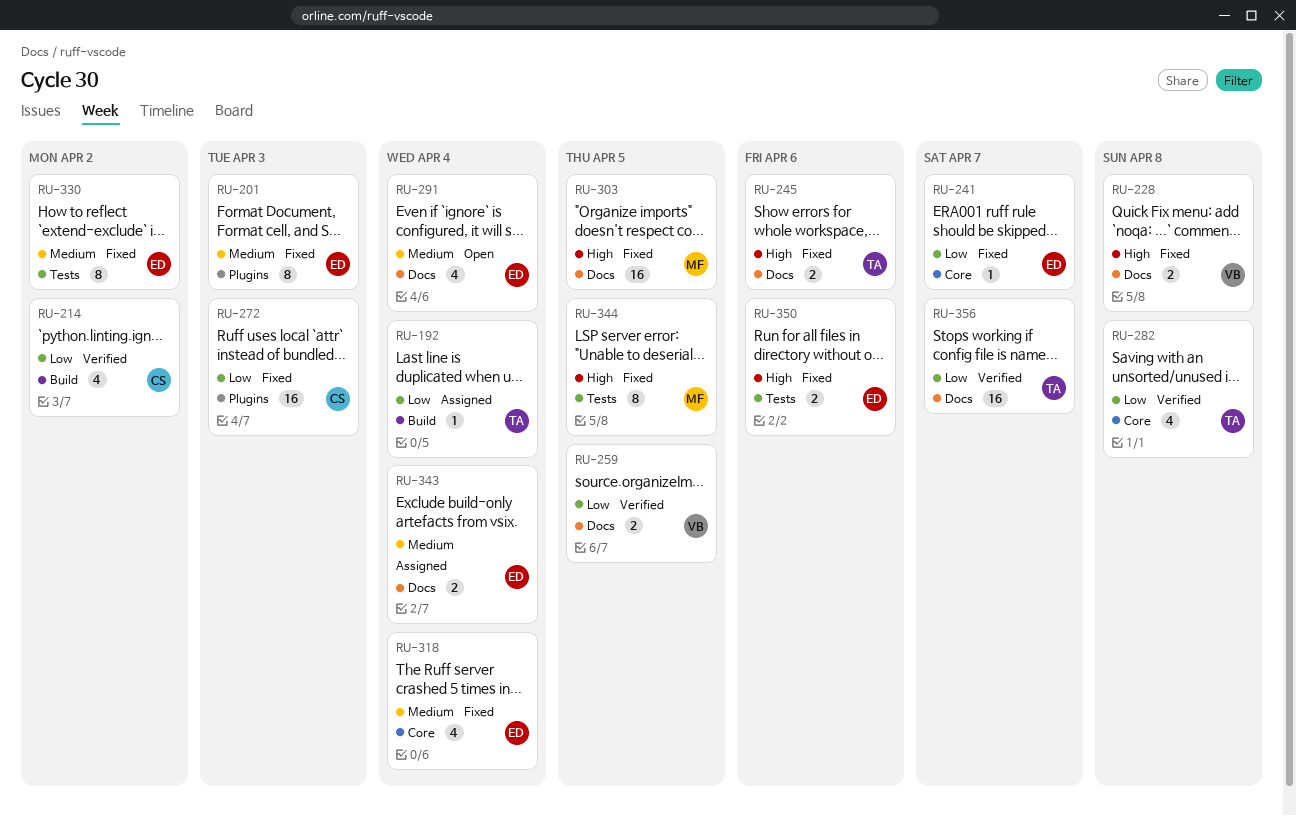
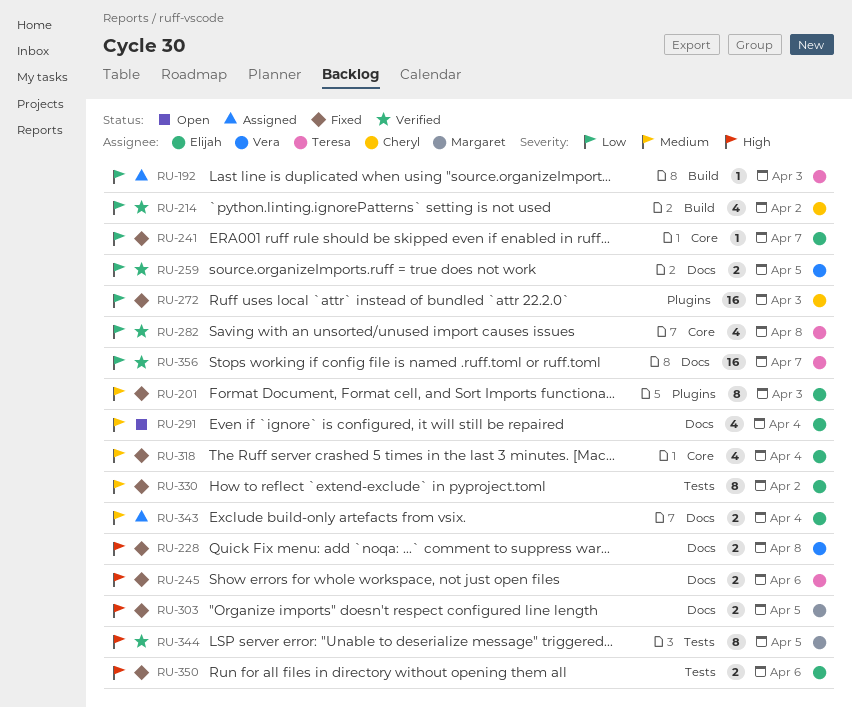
RU-192, due: Apr 4 -> Apr 3
RU-303, estimate: 16 -> 2
RU-344, status: Fixed -> Verified

